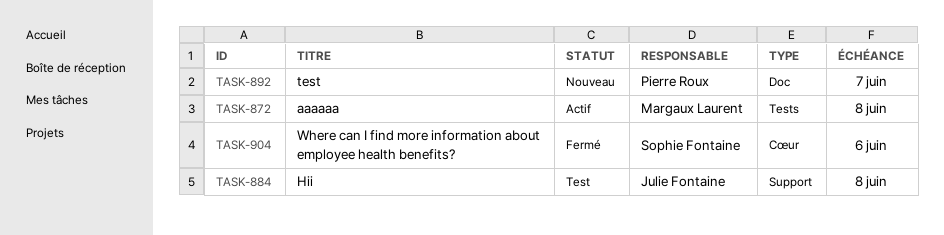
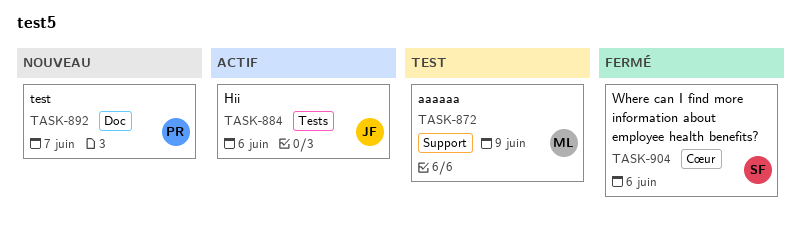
TASK-872, status: Actif -> Test
TASK-872, label: Tests -> Support
TASK-872, due: Jun 8 -> Jun 9
TASK-884, status: Test -> Actif
TASK-884, label: Support -> Tests
TASK-884, due: Jun 8 -> Jun 6

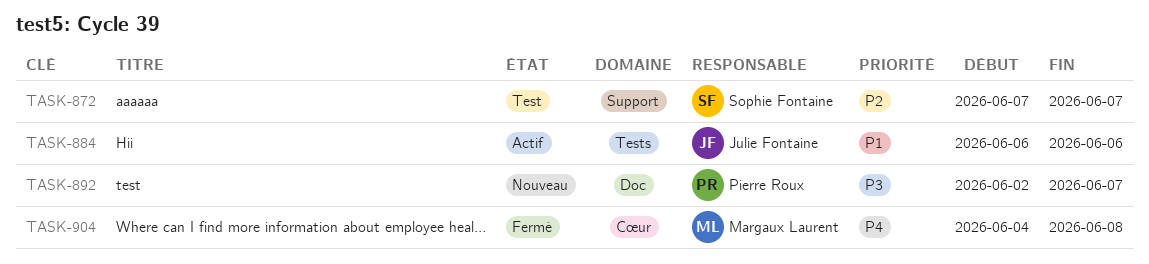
TASK-872, owner: Margaux Laurent -> Sophie Fontaine
TASK-872, due: Jun 9 -> Jun 7
TASK-904, owner: Sophie Fontaine -> Margaux Laurent
TASK-904, due: Jun 6 -> Jun 8

